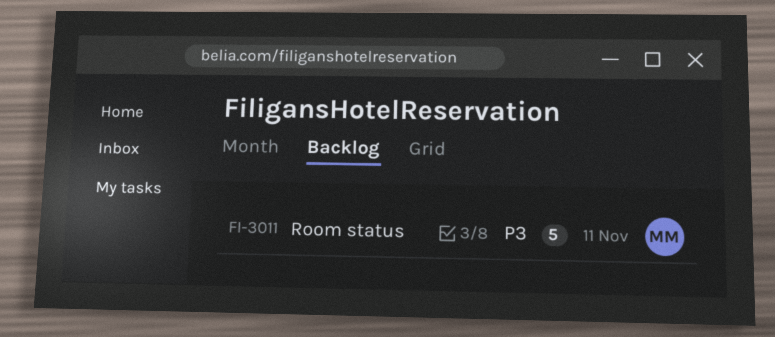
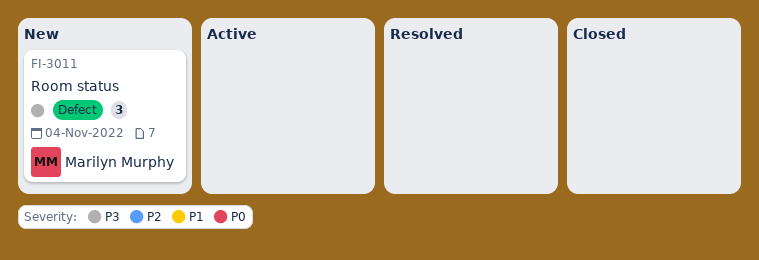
FI-3011, estimate: 5 -> 3
FI-3011, due: Nov 11 -> Nov 4

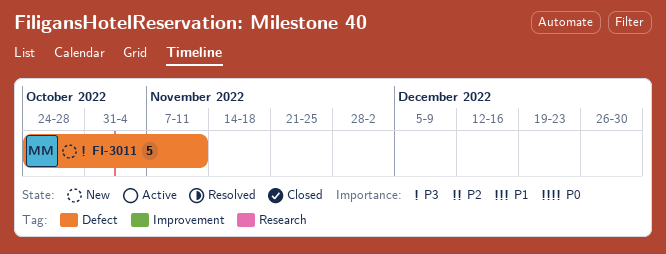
FI-3011, estimate: 3 -> 5
FI-3011, due: Nov 4 -> Nov 11

